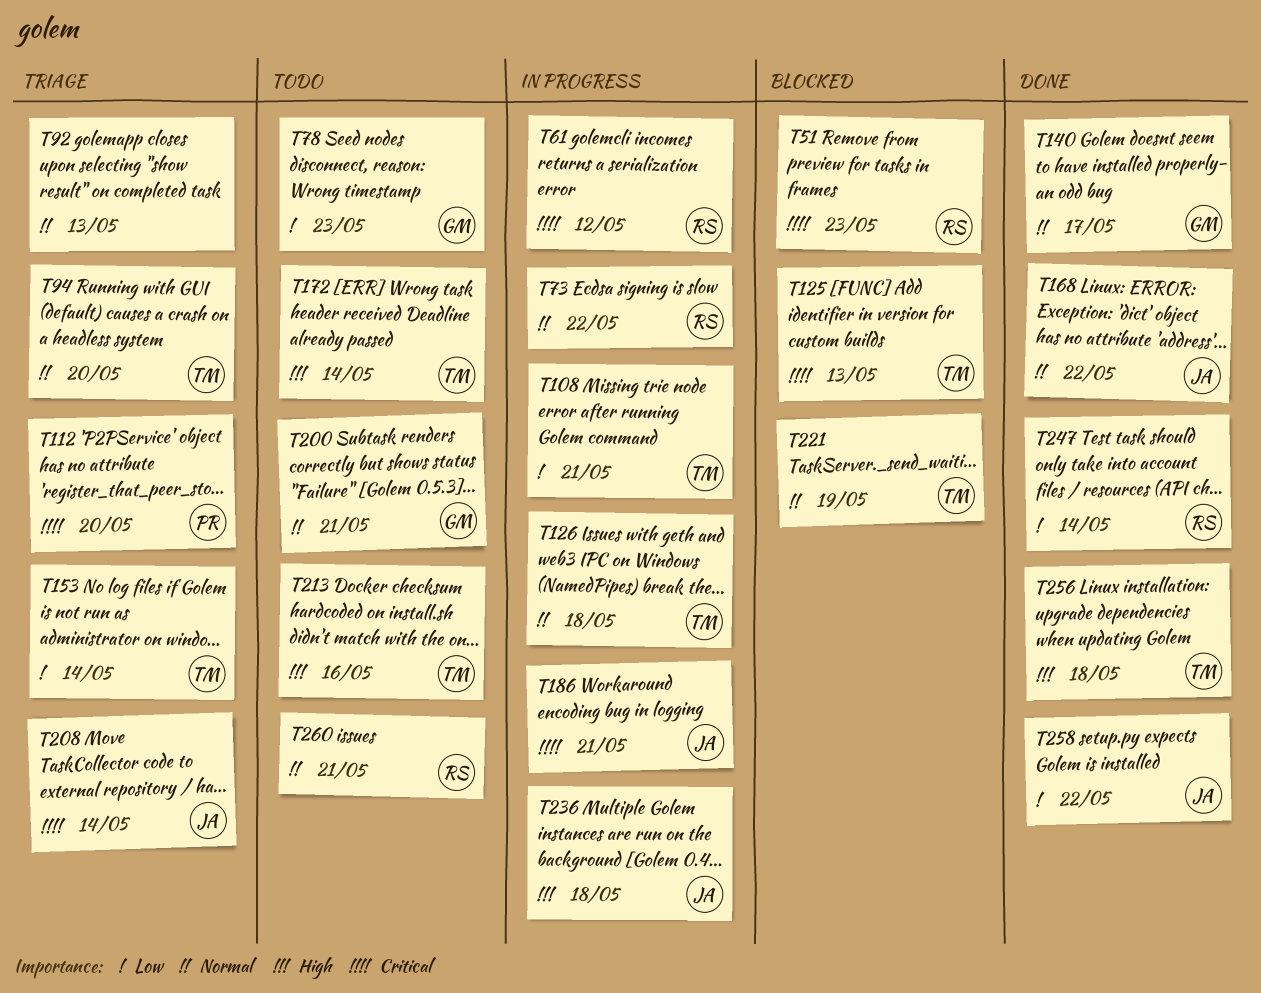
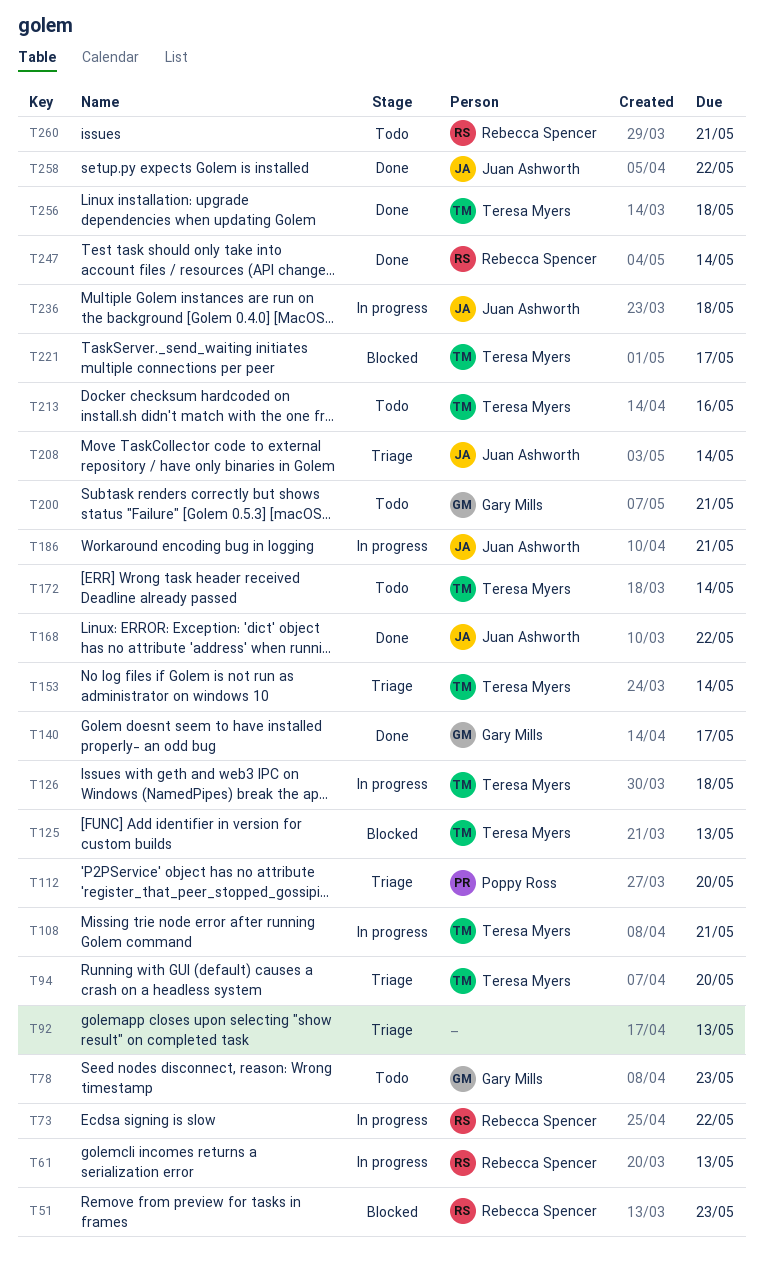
T61, due: May 12 -> May 13
T221, due: May 19 -> May 17

